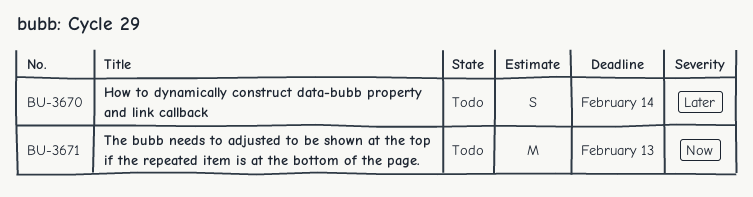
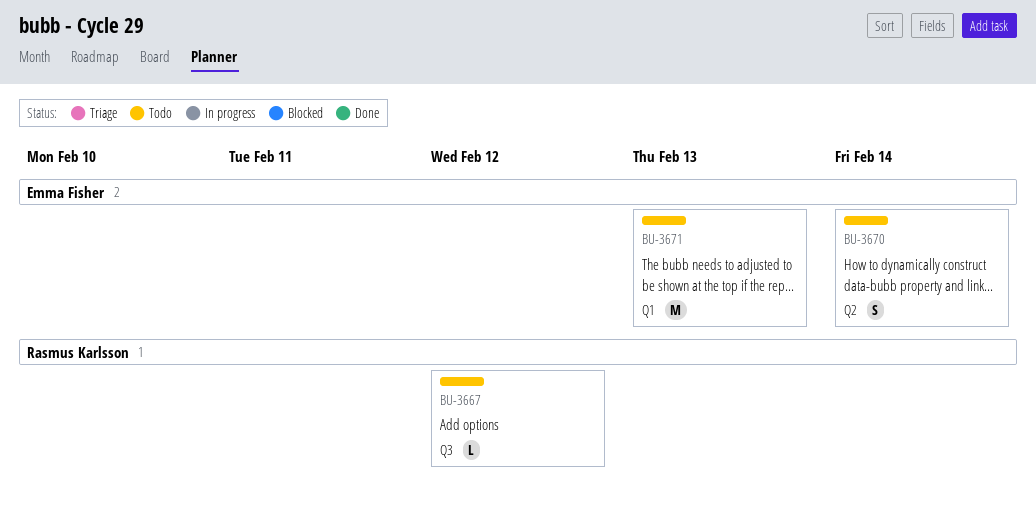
BU-3667: none -> present

